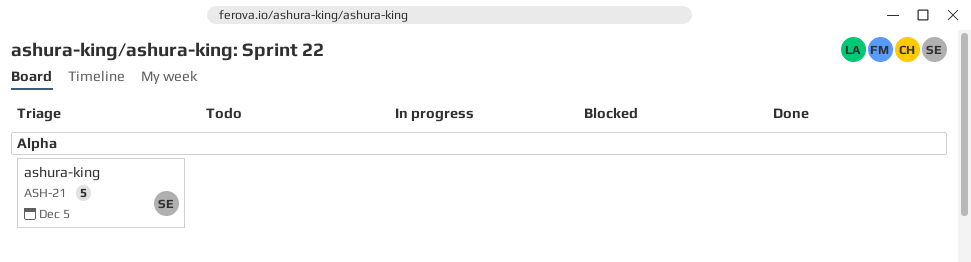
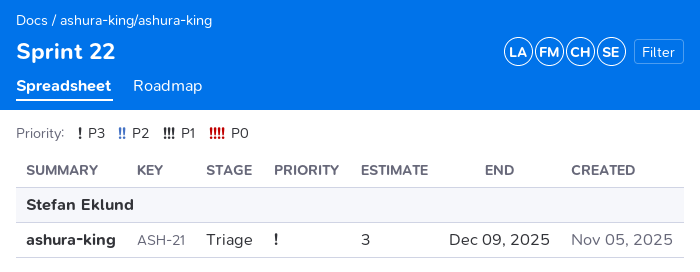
ASH-21, estimate: 5 -> 3
ASH-21, due: Dec 5 -> Dec 9

